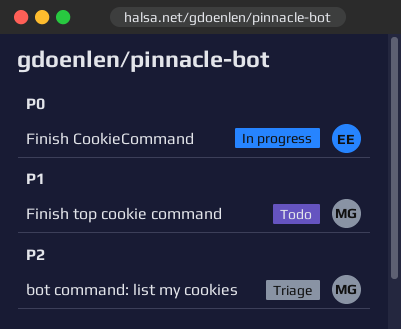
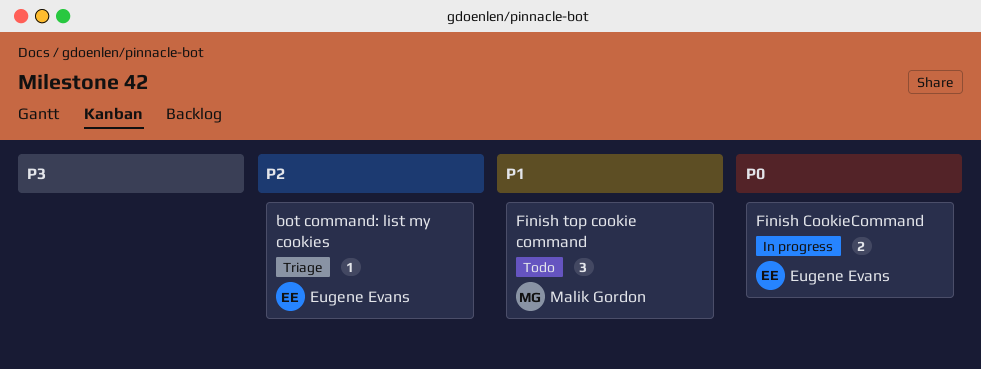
bot command: list my cookies, owner: Malik Gordon -> Eugene Evans

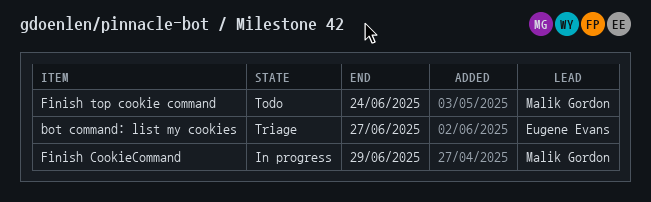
Finish CookieCommand, owner: Eugene Evans -> Malik Gordon

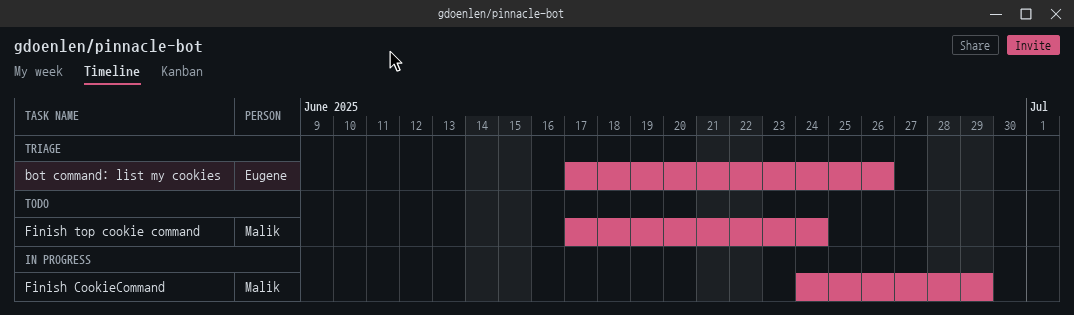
bot command: list my cookies, due: Jun 27 -> Jun 26

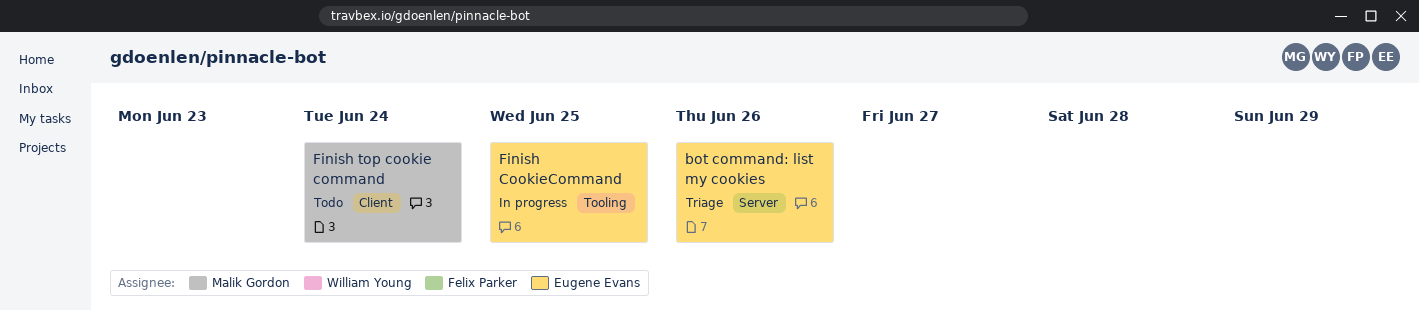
Finish CookieCommand, owner: Malik Gordon -> Eugene Evans
Finish CookieCommand, due: Jun 29 -> Jun 25

